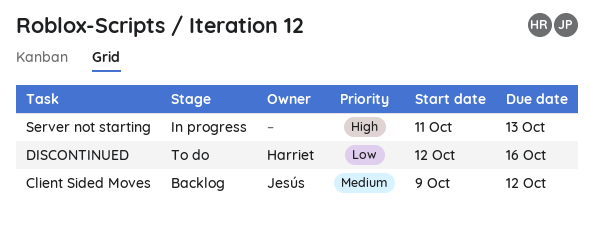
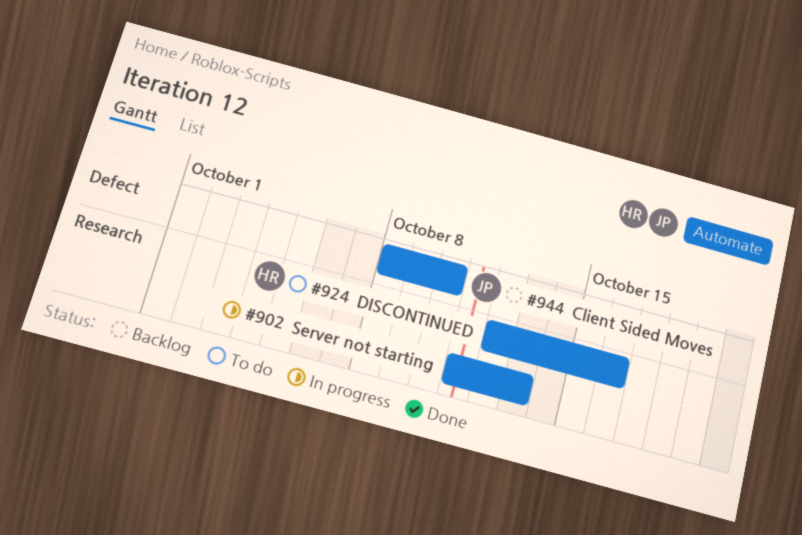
Client Sided Moves, start: Oct 9 -> Oct 8
Client Sided Moves, due: Oct 12 -> Oct 10

